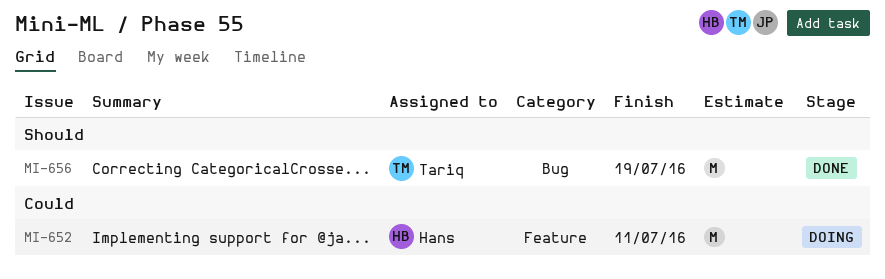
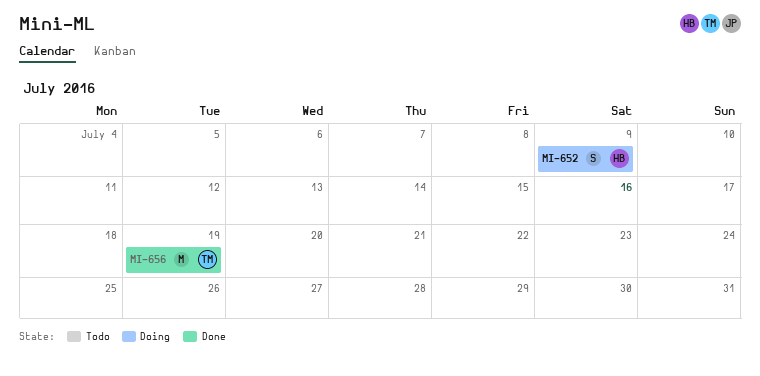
MI-652, estimate: M -> S
MI-652, due: Jul 11 -> Jul 9

